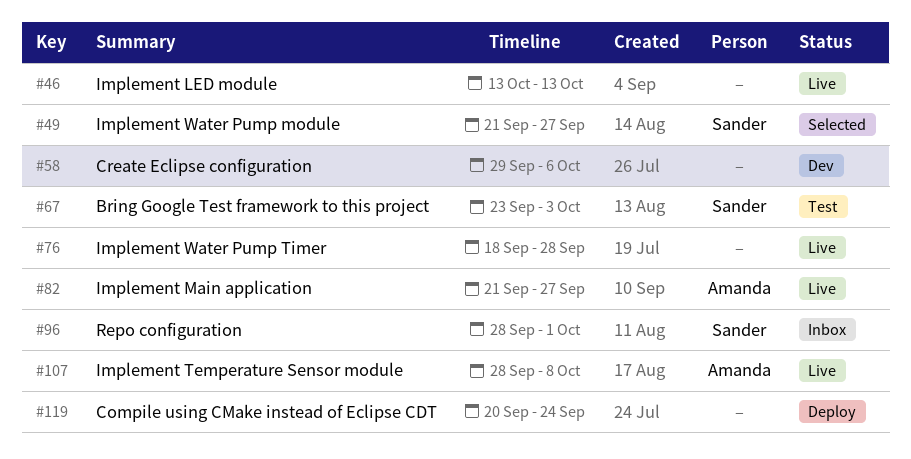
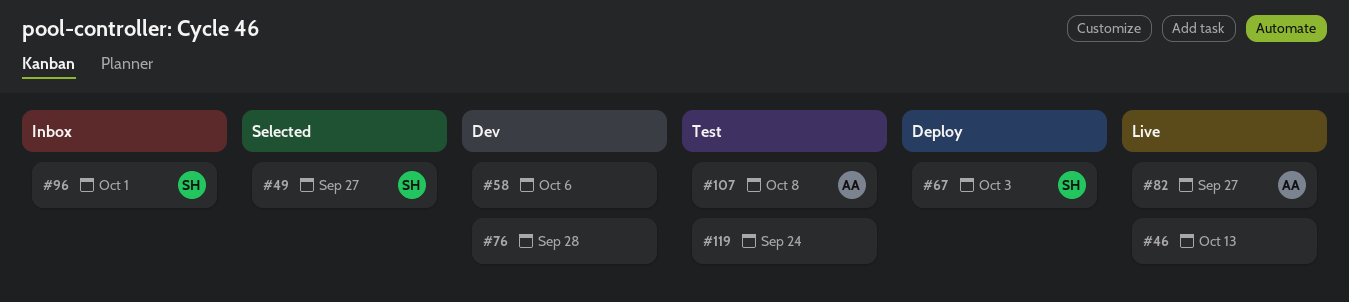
#67, status: Test -> Deploy
#76, status: Live -> Dev
#107, status: Live -> Test
#119, status: Deploy -> Test

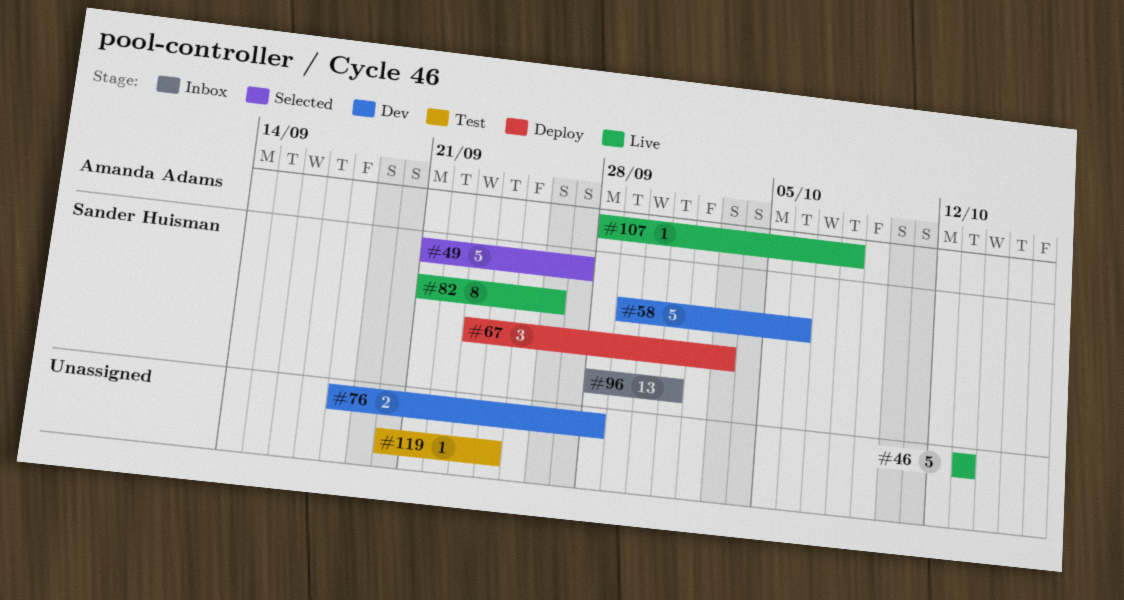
#58, owner: none -> Sander Huisman
#82, owner: Amanda Adams -> Sander Huisman
#82, due: Sep 27 -> Sep 26
#107, status: Test -> Live

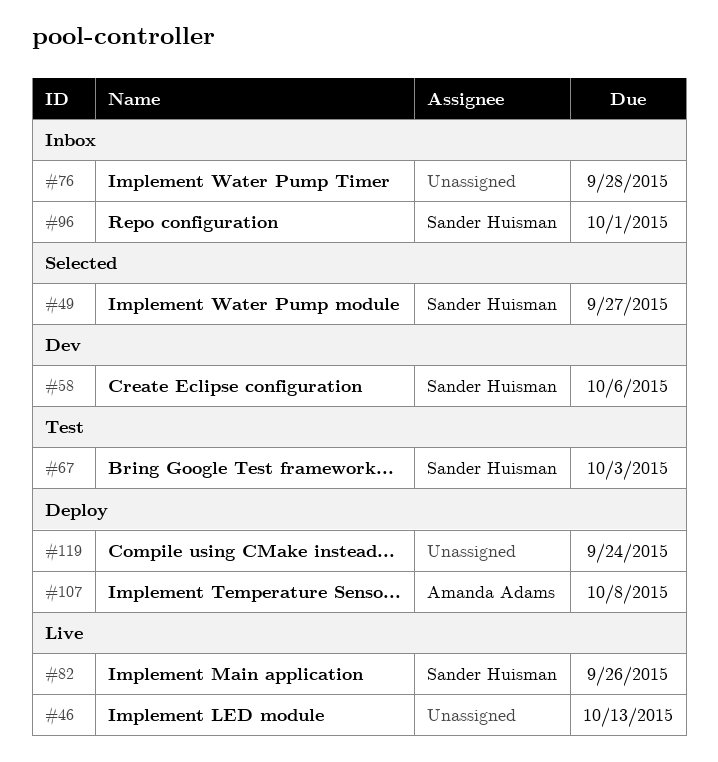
#67, status: Deploy -> Test
#76, status: Dev -> Inbox
#107, status: Live -> Deploy
#119, status: Test -> Deploy

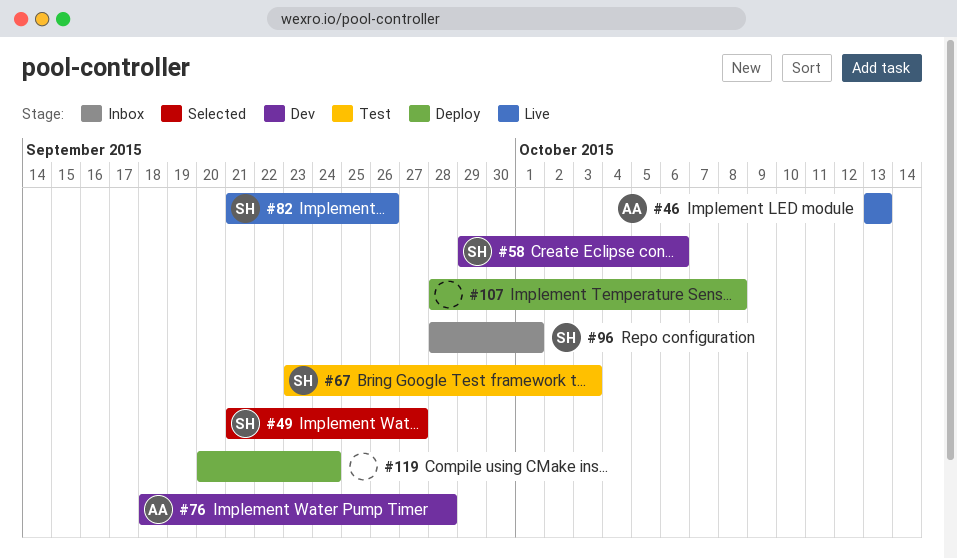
#46, owner: none -> Amanda Adams
#76, status: Inbox -> Dev
#76, owner: none -> Amanda Adams
#107, owner: Amanda Adams -> none

